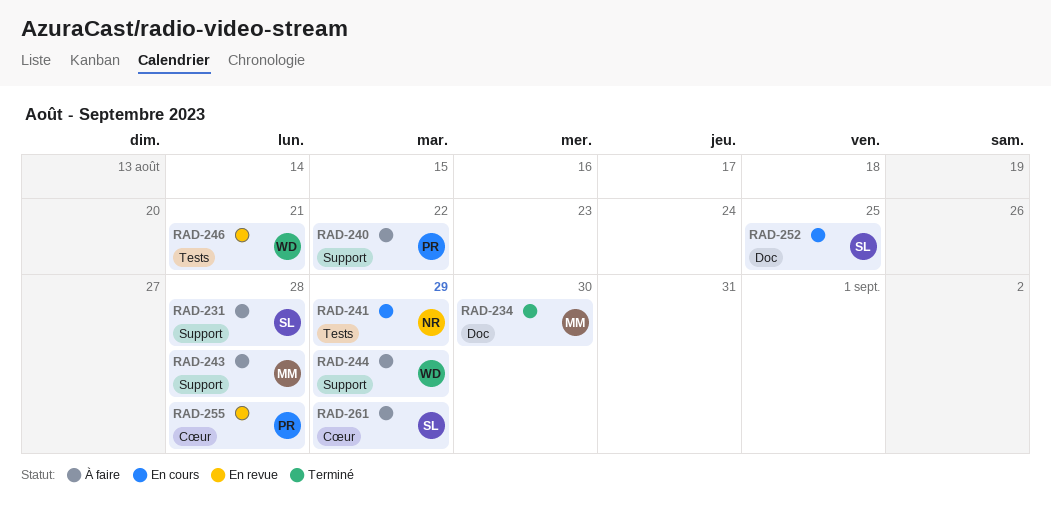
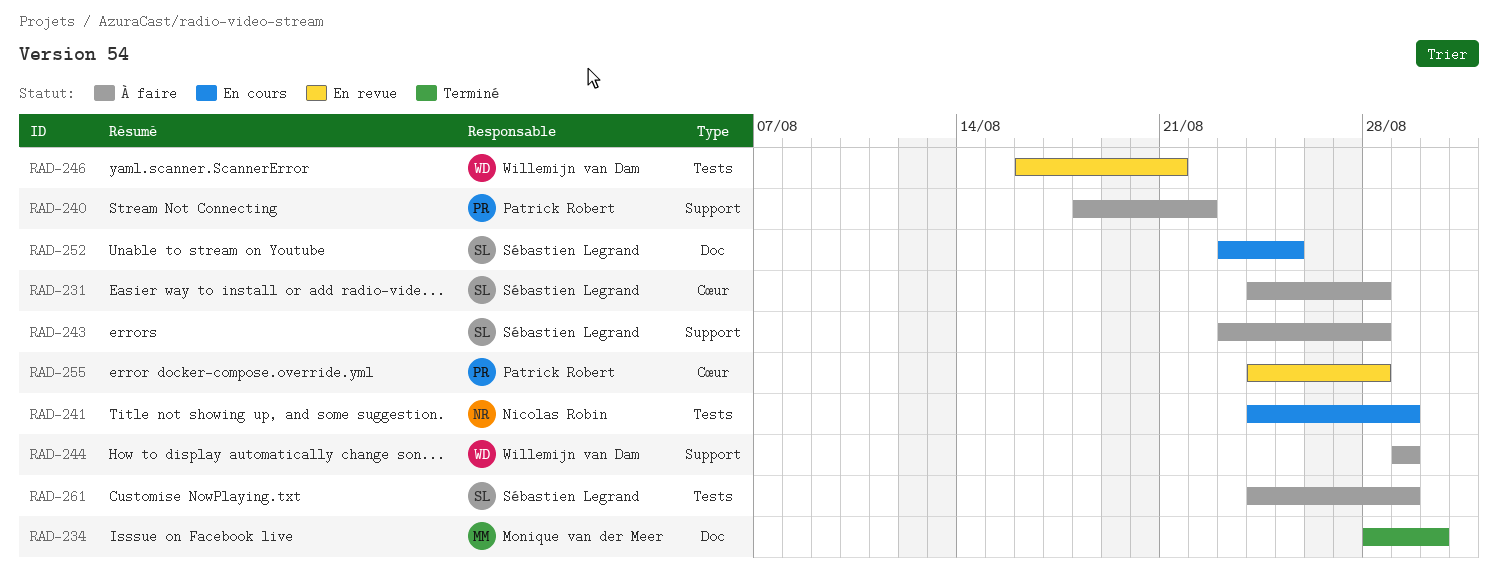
RAD-231, label: Support -> Cœur
RAD-243, owner: Monique van der Meer -> Sébastien Legrand
RAD-261, label: Cœur -> Tests

